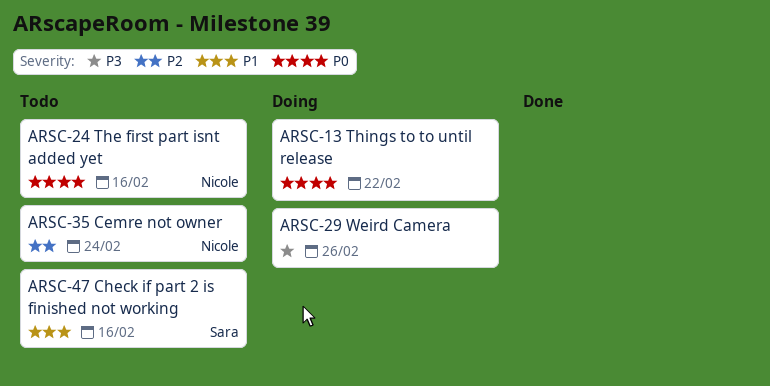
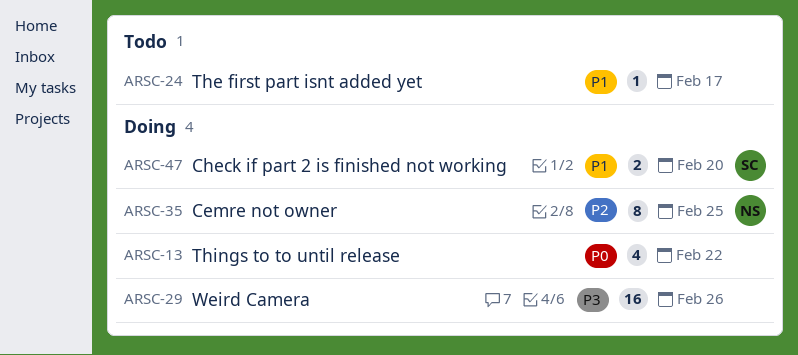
ARSC-24, owner: Nicole -> none
ARSC-24, priority: P0 -> P1
ARSC-24, due: Feb 16 -> Feb 17
ARSC-35, status: Todo -> Doing
ARSC-35, due: Feb 24 -> Feb 25
ARSC-47, status: Todo -> Doing
ARSC-47, due: Feb 16 -> Feb 20

